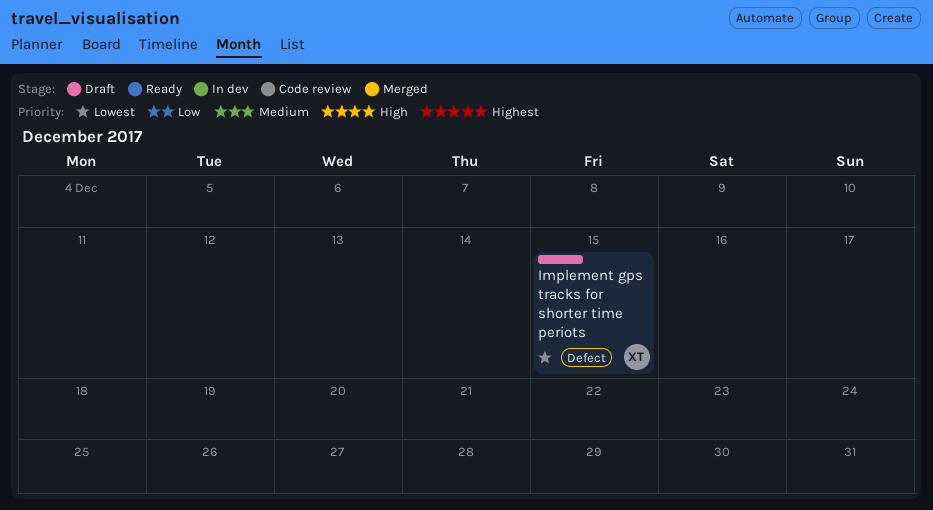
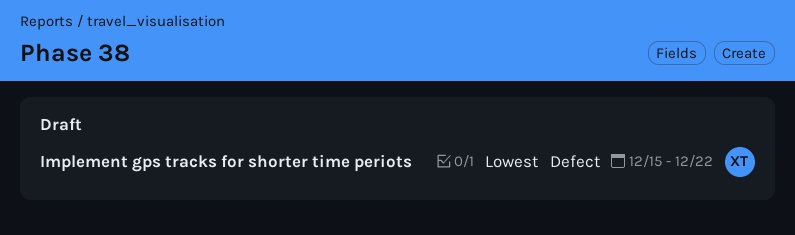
Implement gps tracks for shorter time periots, due: Dec 15 -> Dec 22

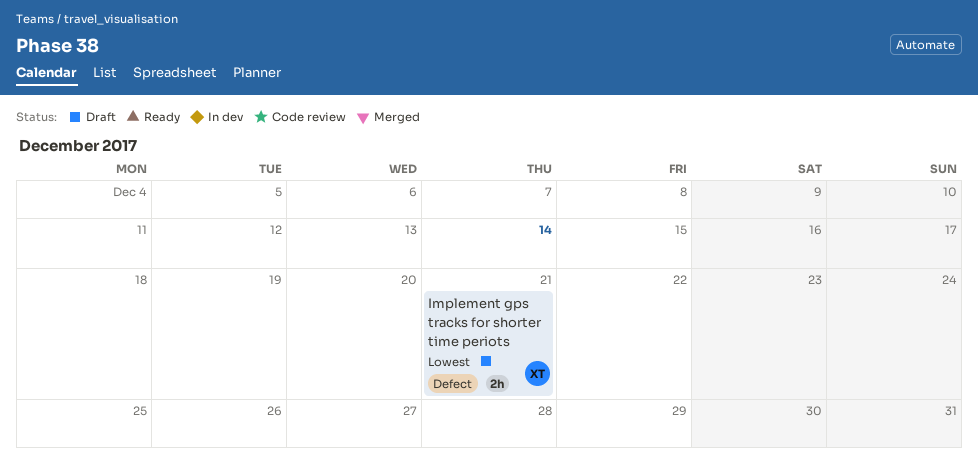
Implement gps tracks for shorter time periots, due: Dec 22 -> Dec 21

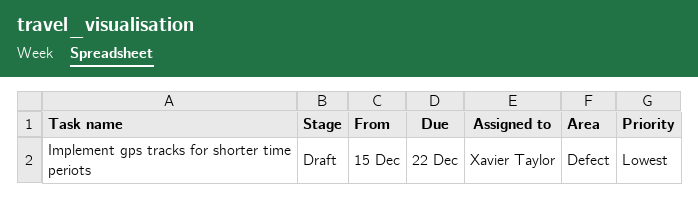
Implement gps tracks for shorter time periots, due: Dec 21 -> Dec 22

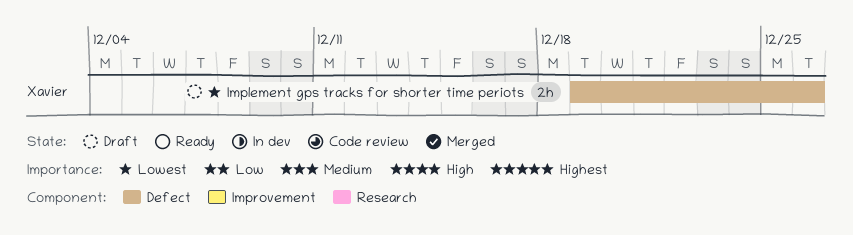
Implement gps tracks for shorter time periots, start: Dec 15 -> Dec 19
Implement gps tracks for shorter time periots, due: Dec 22 -> Dec 26

